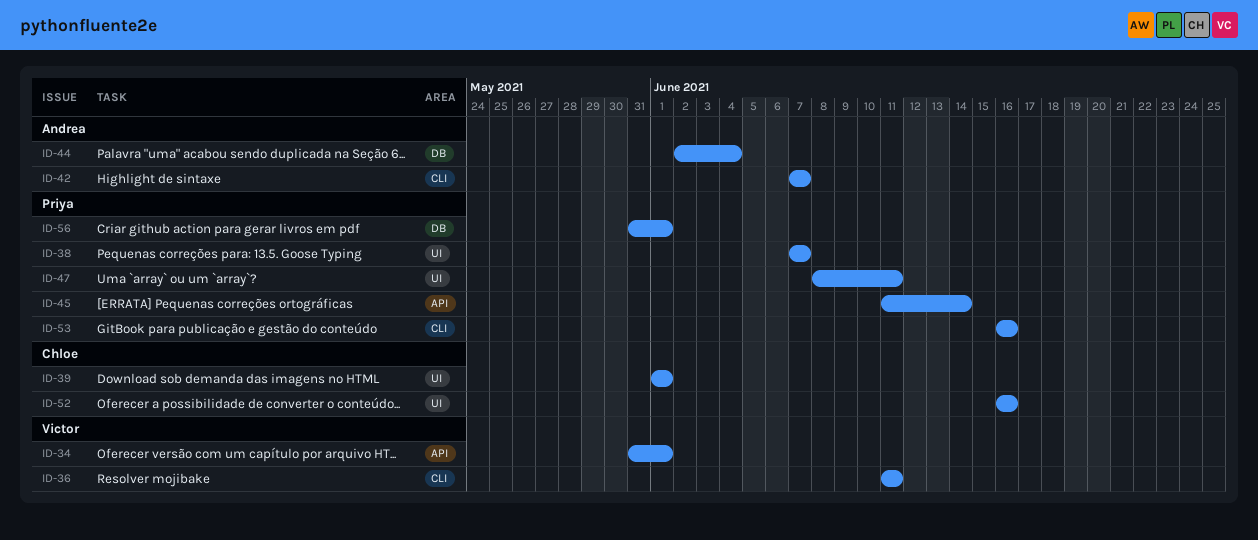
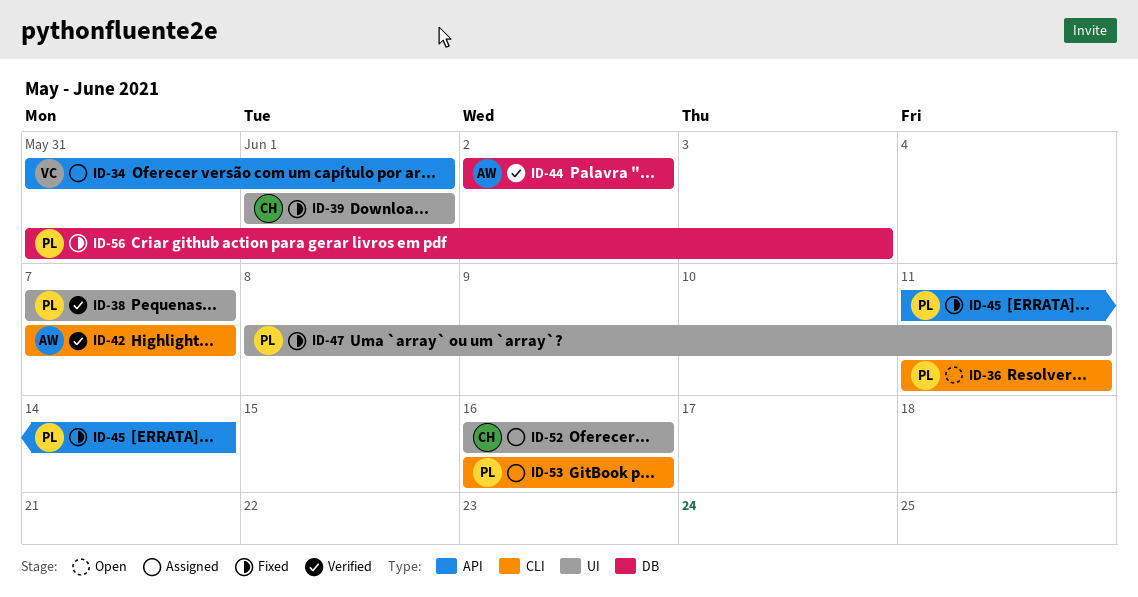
ID-36, owner: Victor -> Priya
ID-44, due: Jun 4 -> Jun 2
ID-56, due: Jun 1 -> Jun 3

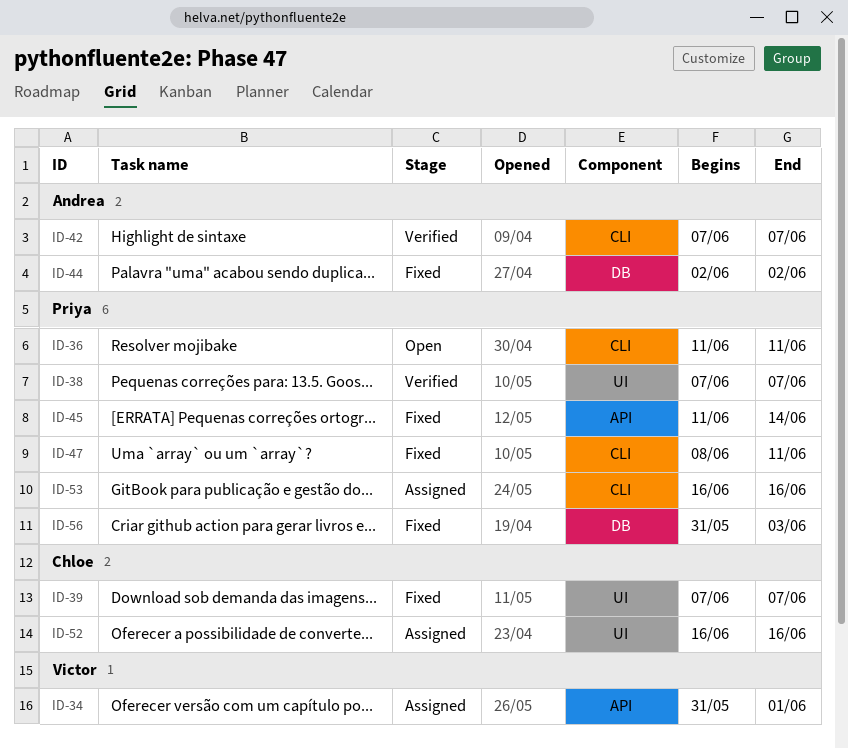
ID-39, start: Jun 1 -> Jun 7
ID-39, due: Jun 1 -> Jun 7
ID-44, status: Verified -> Fixed
ID-47, label: UI -> CLI

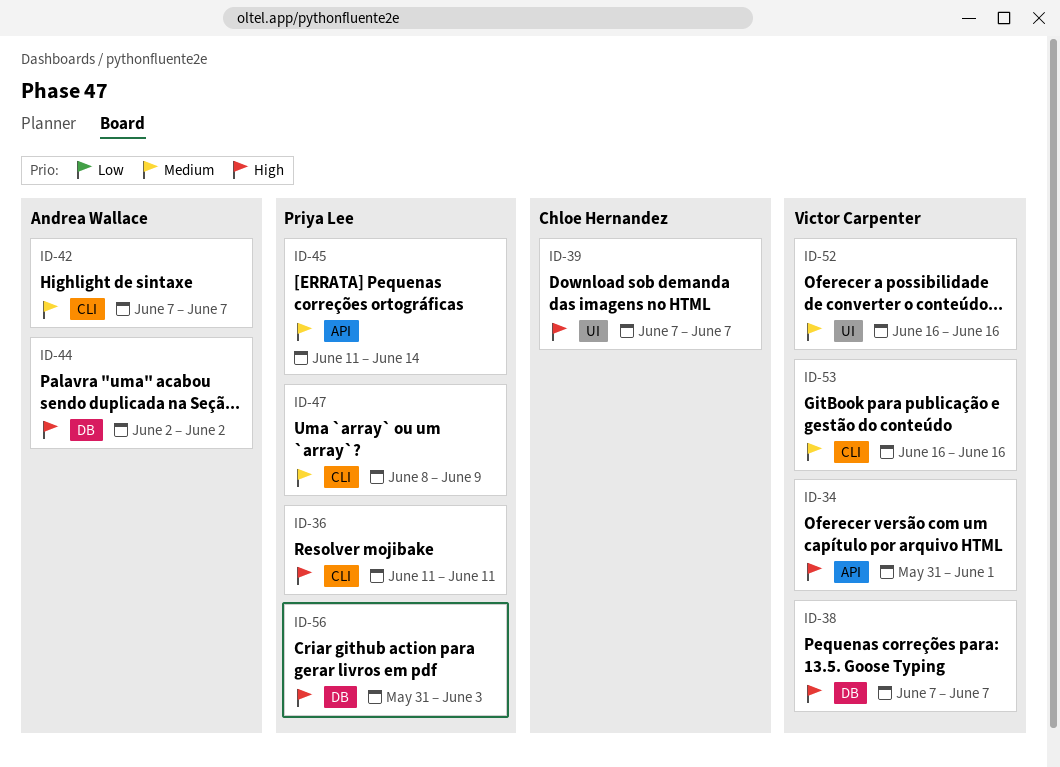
ID-38, owner: Priya Lee -> Victor Carpenter
ID-38, label: UI -> DB
ID-47, due: Jun 11 -> Jun 9
ID-52, owner: Chloe Hernandez -> Victor Carpenter
ID-53, owner: Priya Lee -> Victor Carpenter

